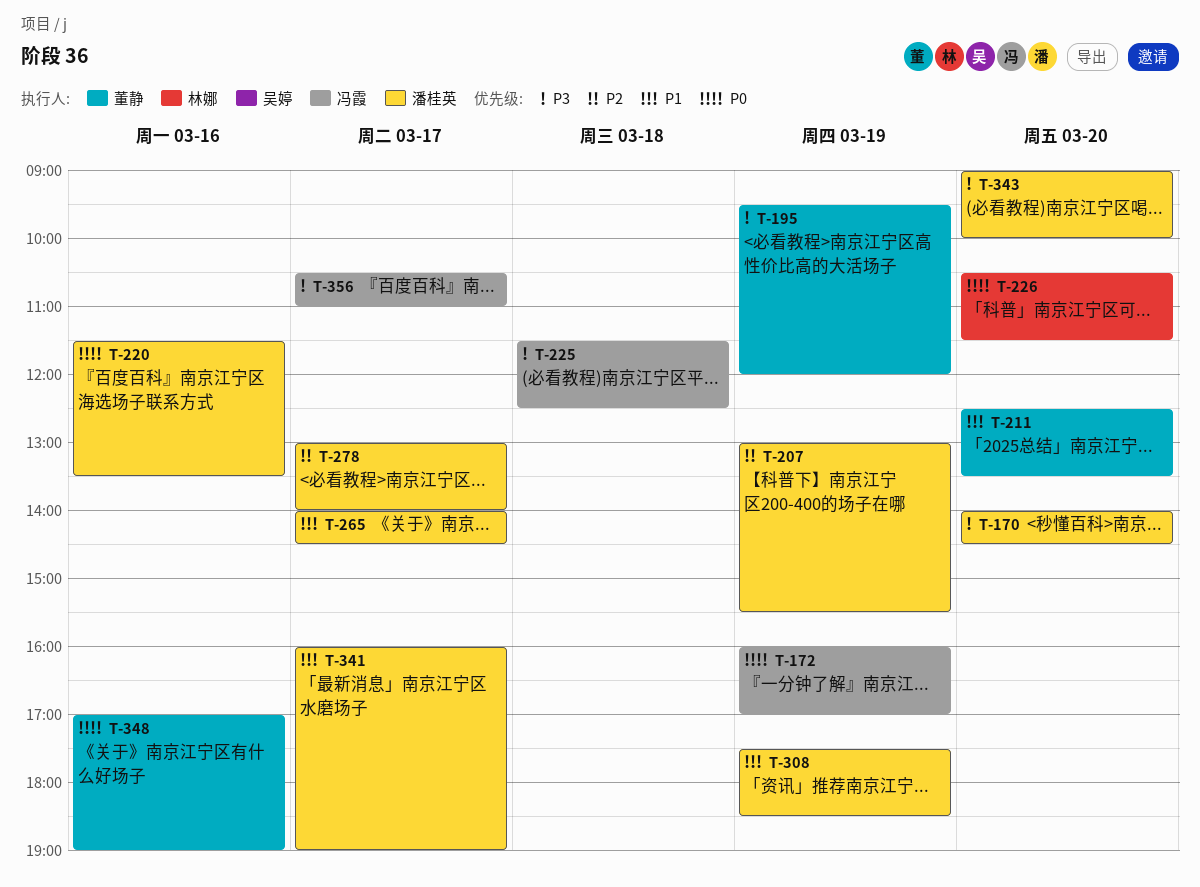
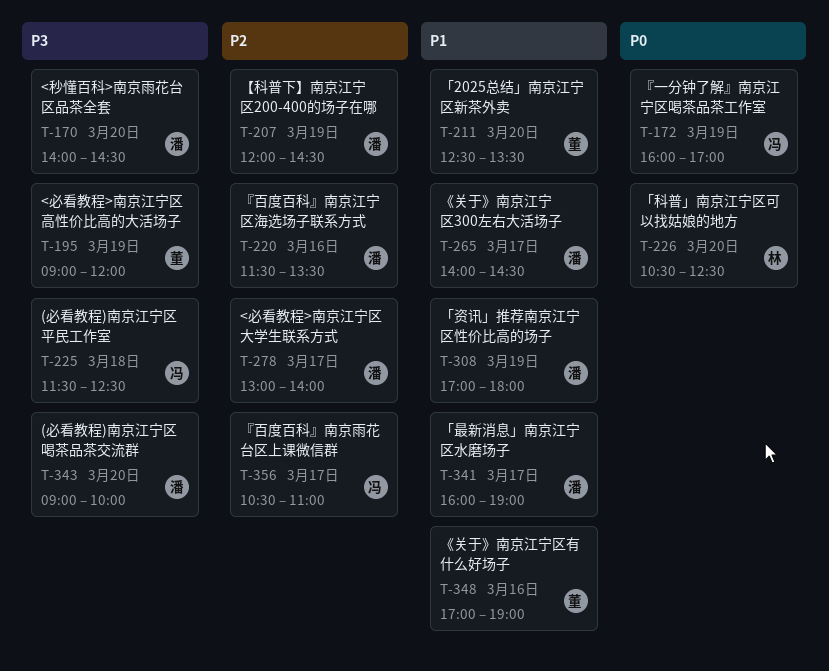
T-195, begins: 09:30 -> 09:00
T-207, begins: 13:00 -> 12:00
T-207, ends: 15:30 -> 14:30
T-220, priority: P0 -> P2
T-226, ends: 11:30 -> 12:30
T-308, begins: 17:30 -> 17:00
T-308, ends: 18:30 -> 18:00
T-348, priority: P0 -> P1
T-356, priority: P3 -> P2

